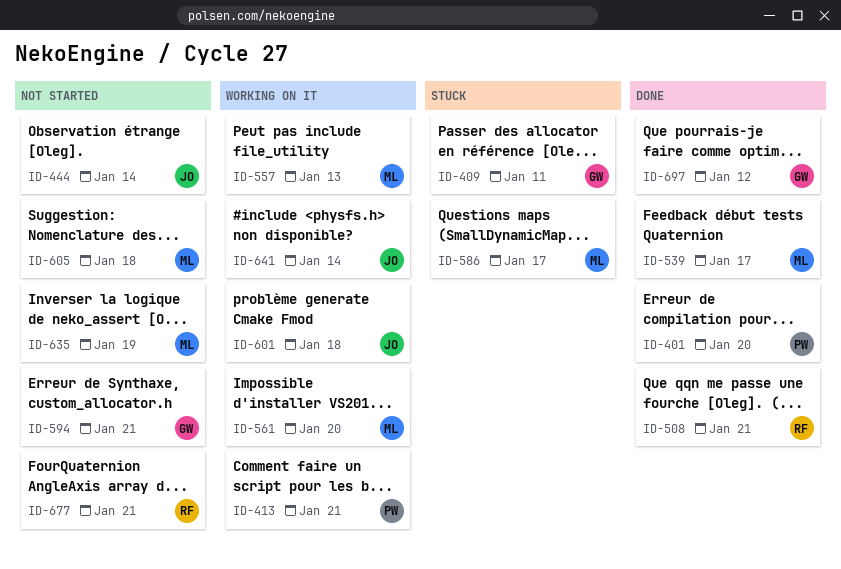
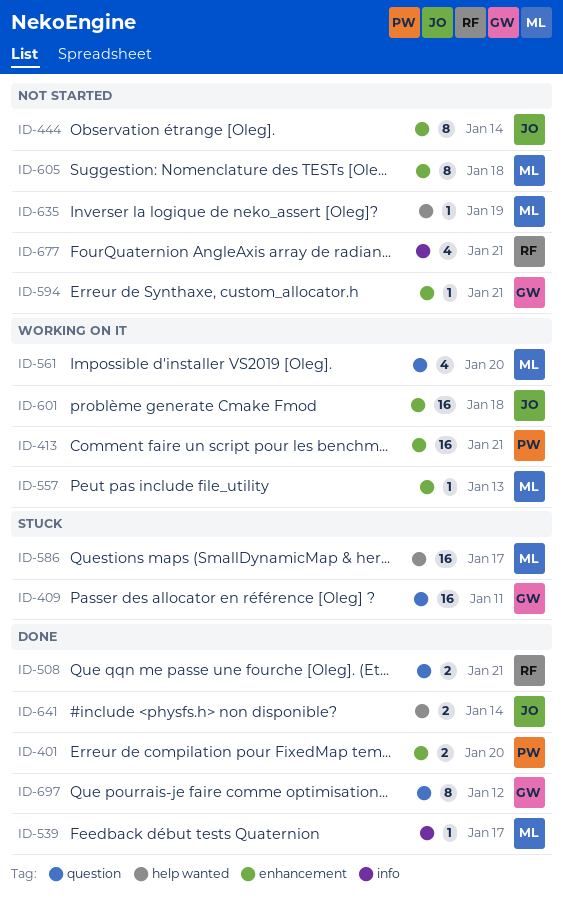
ID-641, status: Working on it -> Done

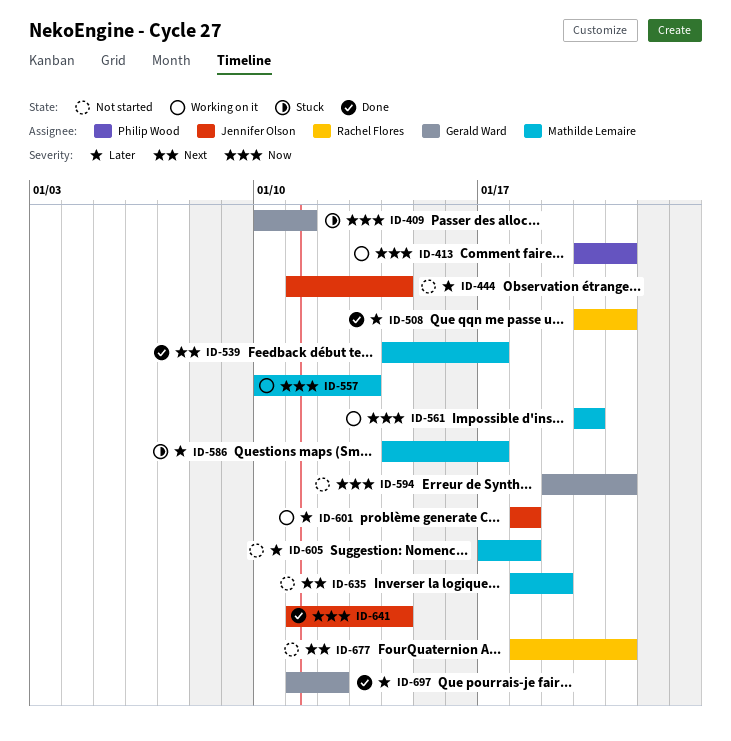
ID-401: present -> none

